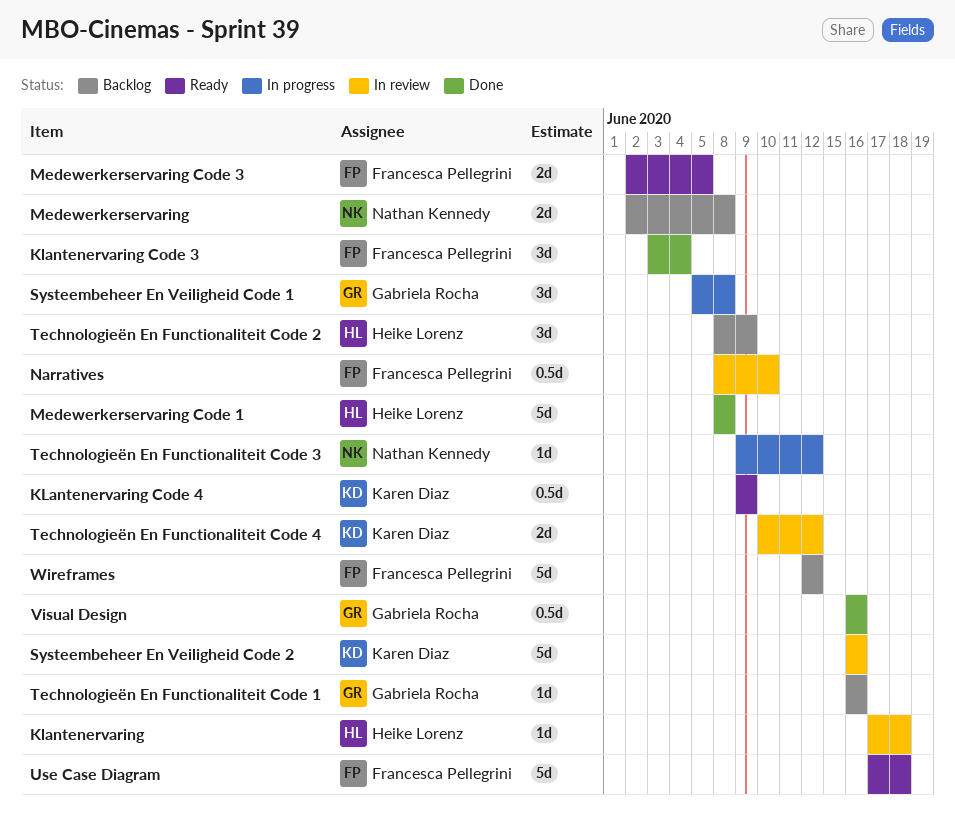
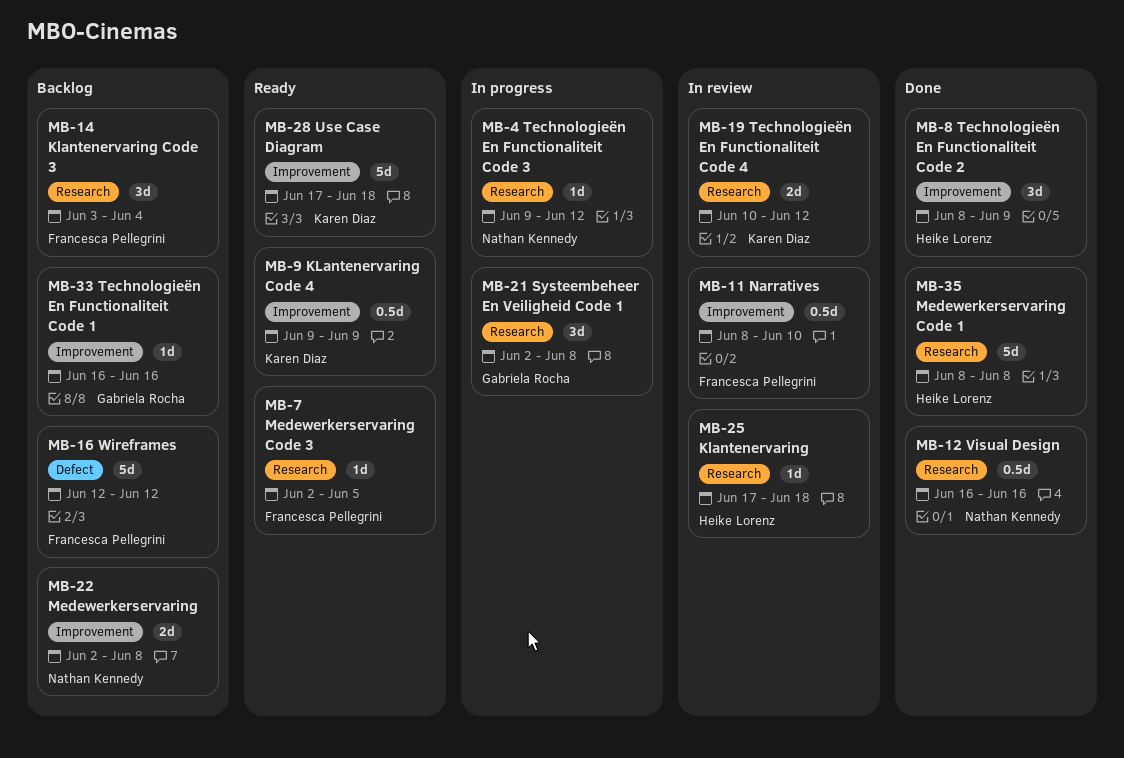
Klantenervaring Code 3, status: Done -> Backlog
Medewerkerservaring Code 3, estimate: 2d -> 1d
Systeembeheer En Veiligheid Code 1, start: Jun 5 -> Jun 2
Systeembeheer En Veiligheid Code 2: present -> none
Technologieën En Functionaliteit Code 2, status: Backlog -> Done
Use Case Diagram, owner: Francesca Pellegrini -> Karen Diaz
Visual Design, owner: Gabriela Rocha -> Nathan Kennedy

